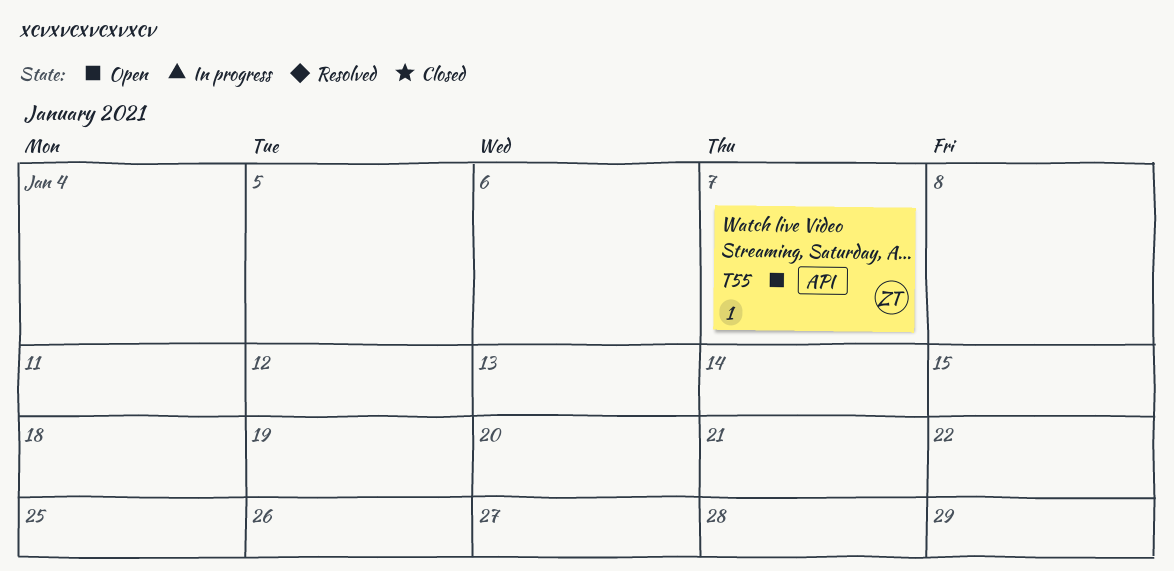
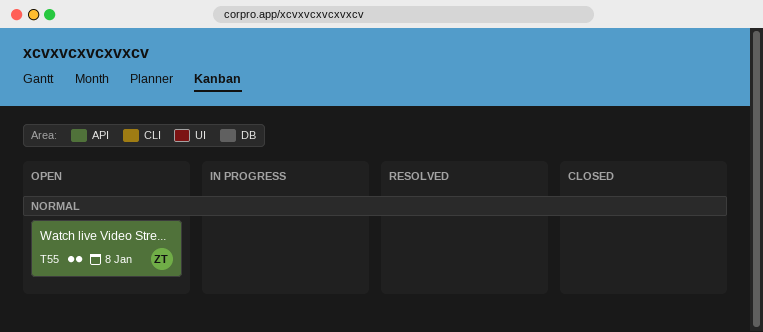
T55, estimate: 1 -> 2
T55, due: Jan 7 -> Jan 8

